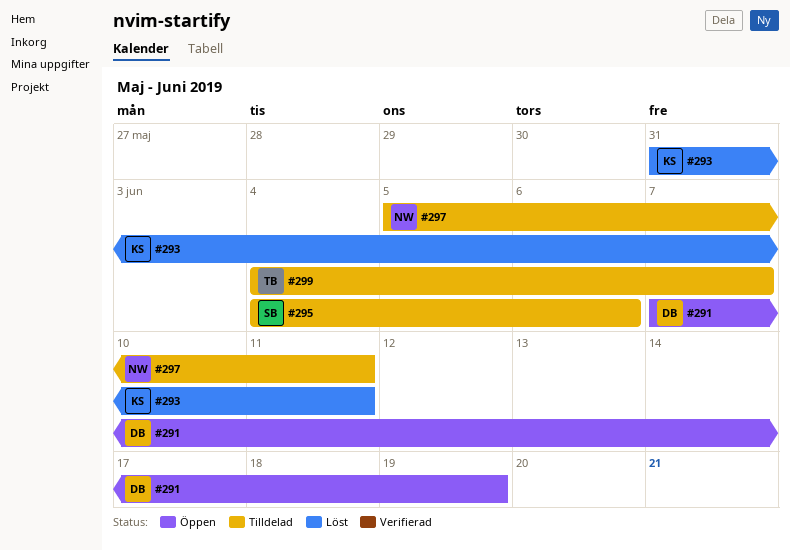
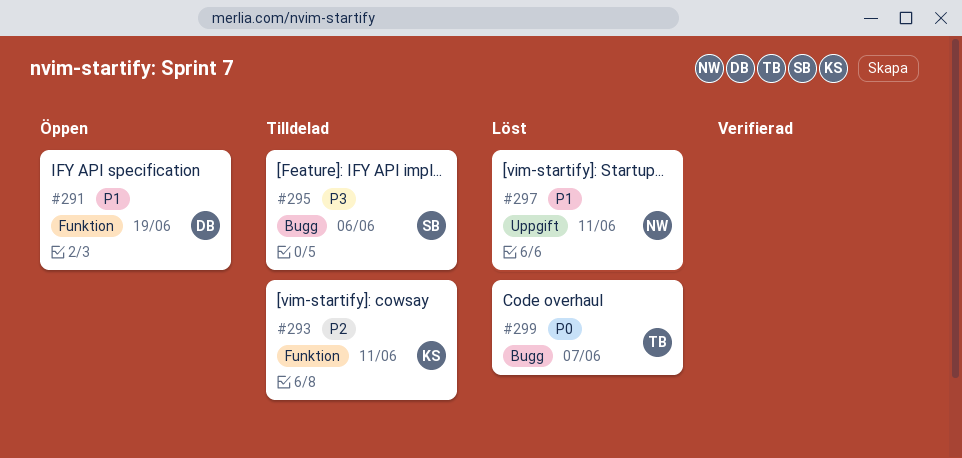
#293, status: Löst -> Tilldelad
#297, status: Tilldelad -> Löst
#299, status: Tilldelad -> Löst

